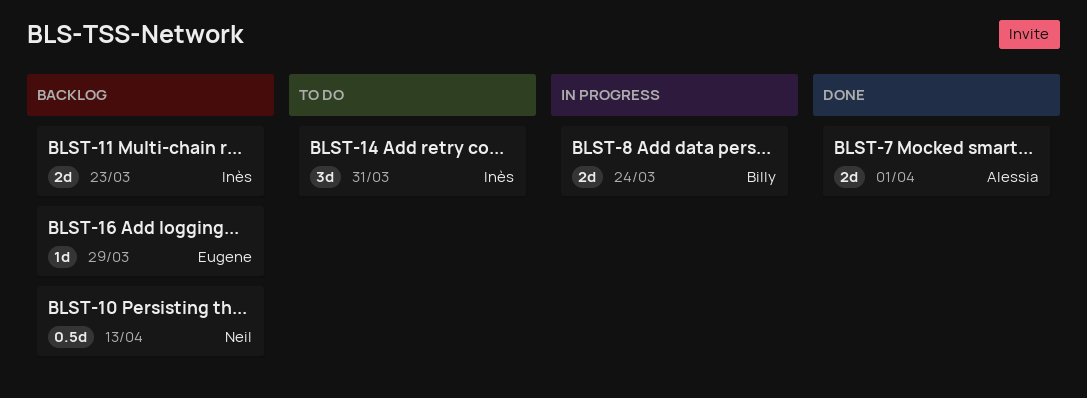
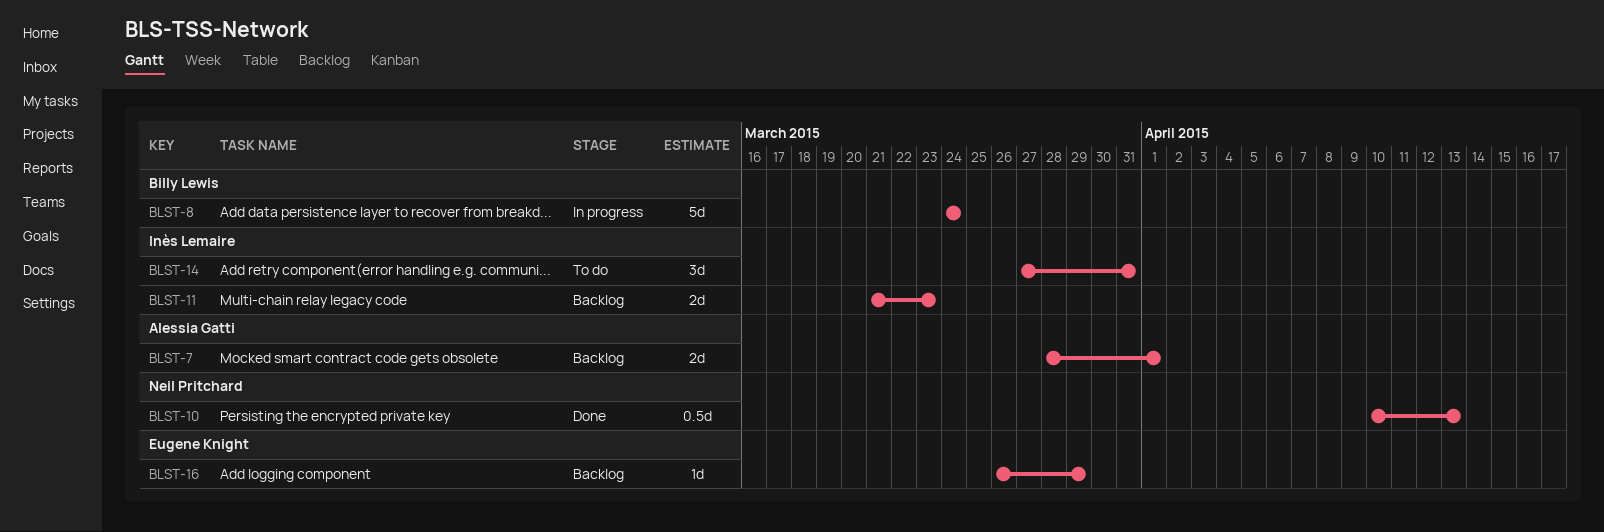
BLST-7, status: Done -> Backlog
BLST-8, estimate: 2d -> 5d
BLST-10, status: Backlog -> Done

